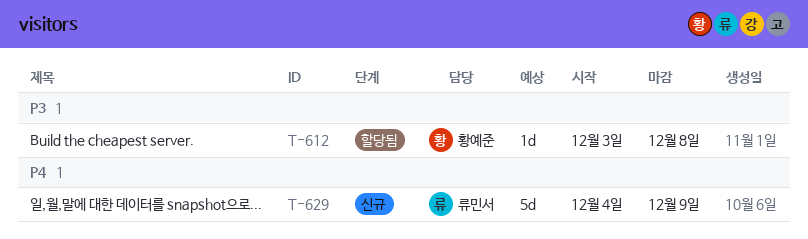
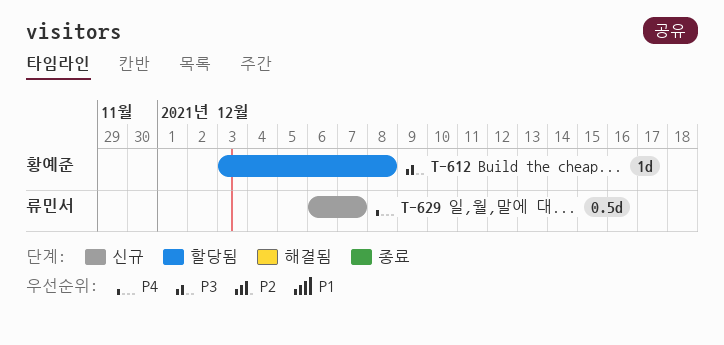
T-629, estimate: 5d -> 0.5d
T-629, start: Dec 4 -> Dec 6
T-629, due: Dec 9 -> Dec 7

